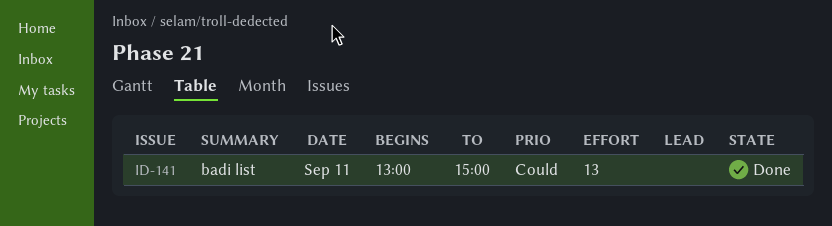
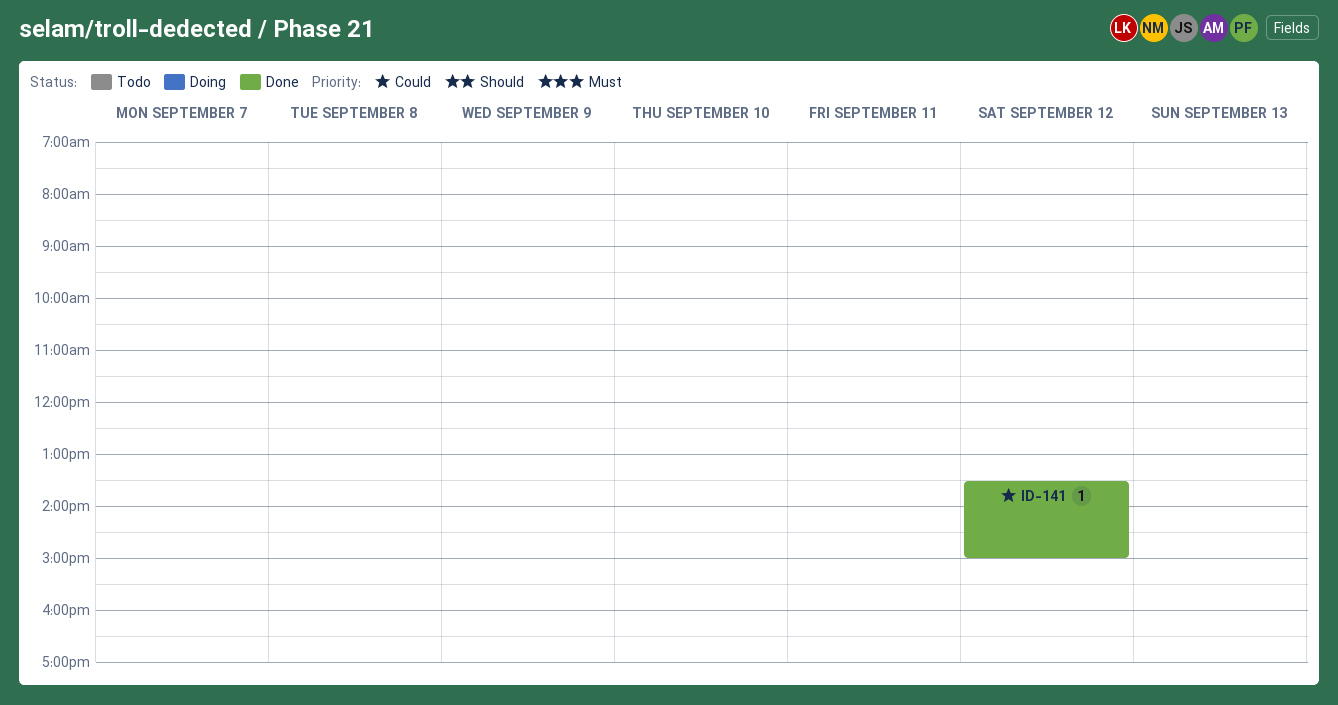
ID-141, estimate: 13 -> 1
ID-141, day: Sep 11 -> Sep 12
ID-141, begins: 13:00 -> 13:30

